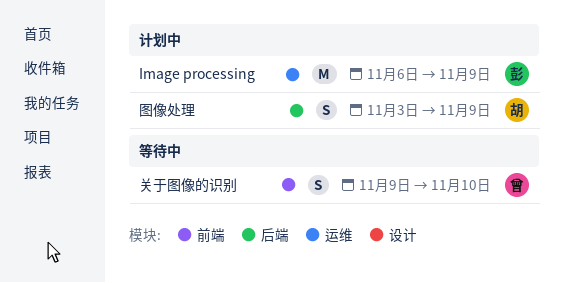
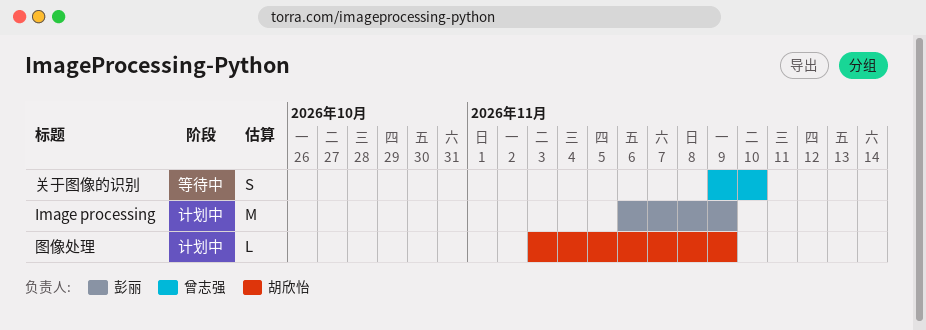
图像处理, estimate: S -> L

